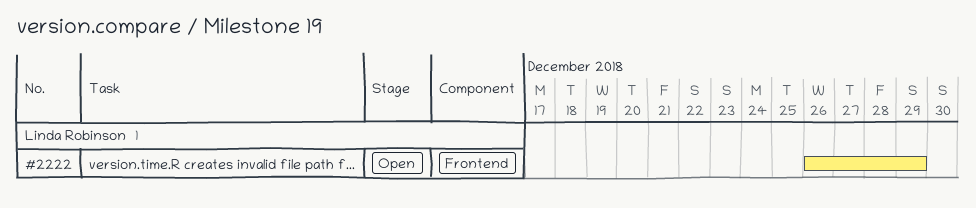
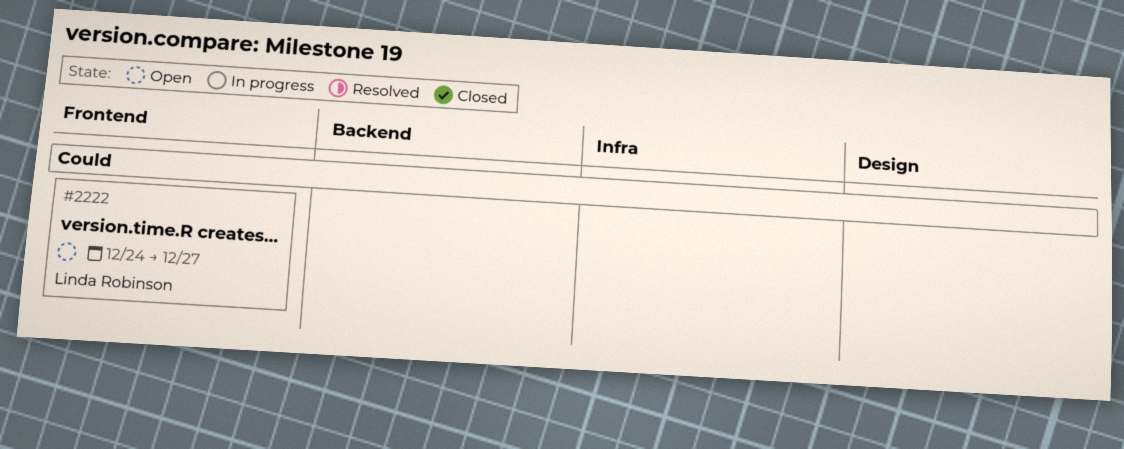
#2222, start: Dec 26 -> Dec 24
#2222, due: Dec 29 -> Dec 27

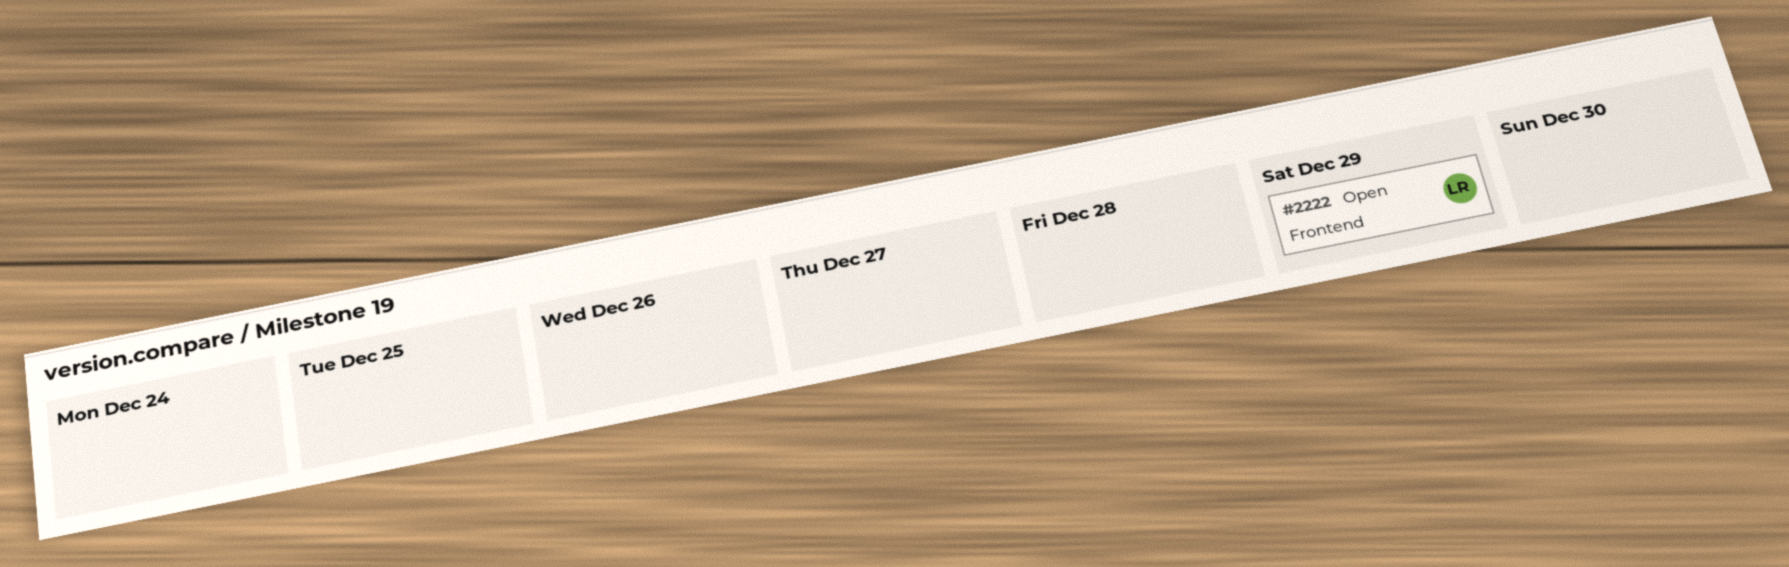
#2222, due: Dec 27 -> Dec 29

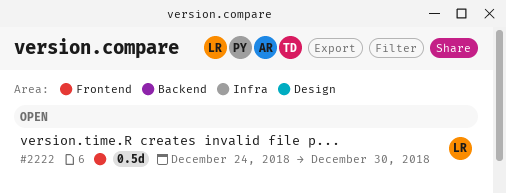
#2222, due: Dec 29 -> Dec 30

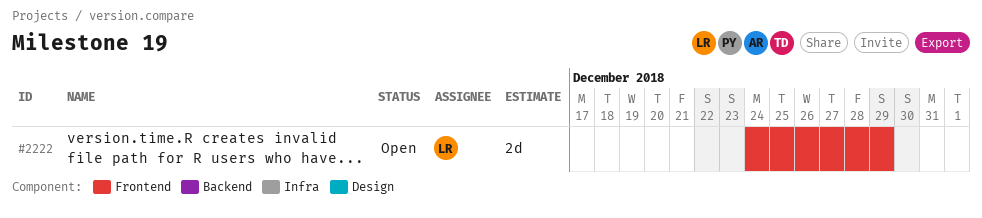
#2222, estimate: 0.5d -> 2d
#2222, due: Dec 30 -> Dec 29

